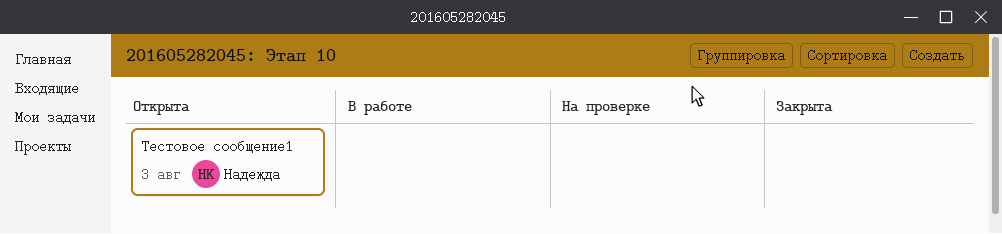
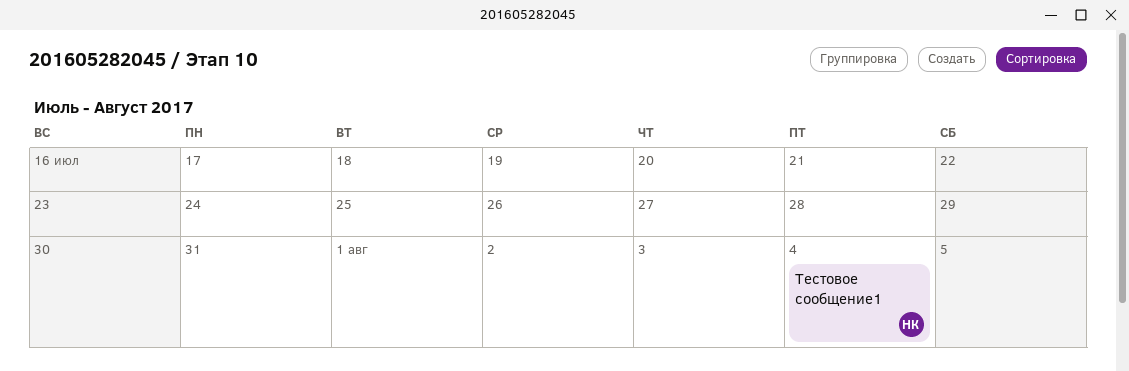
Тестовое сообщение1, due: Aug 3 -> Aug 4

